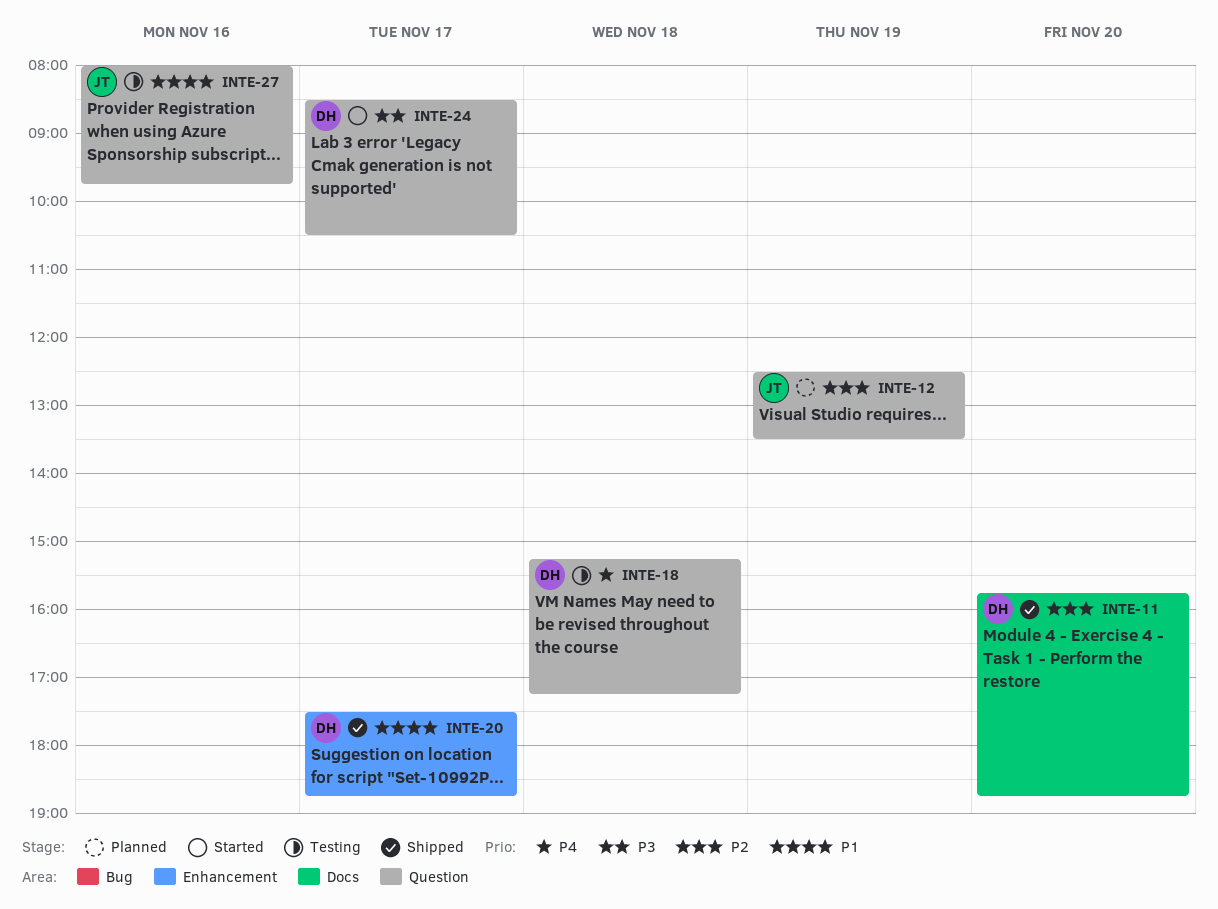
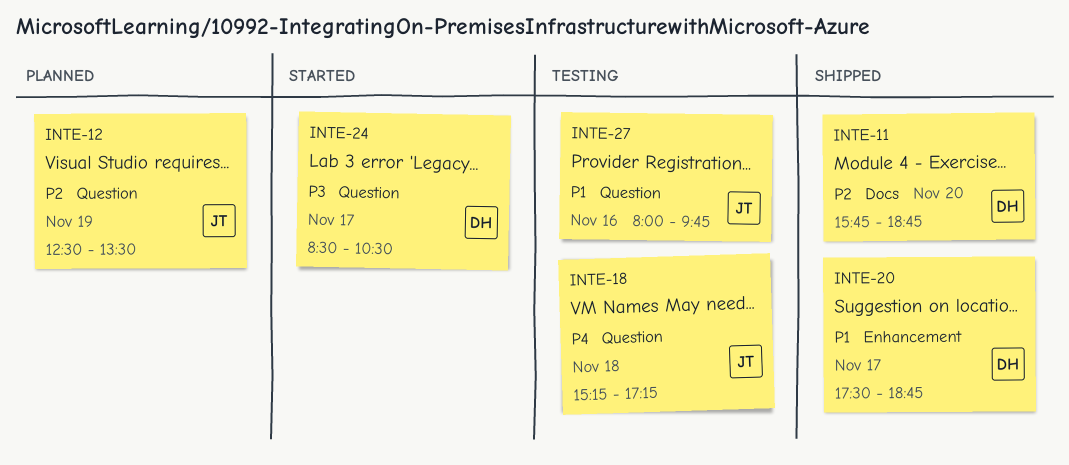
INTE-18, owner: DH -> JT

